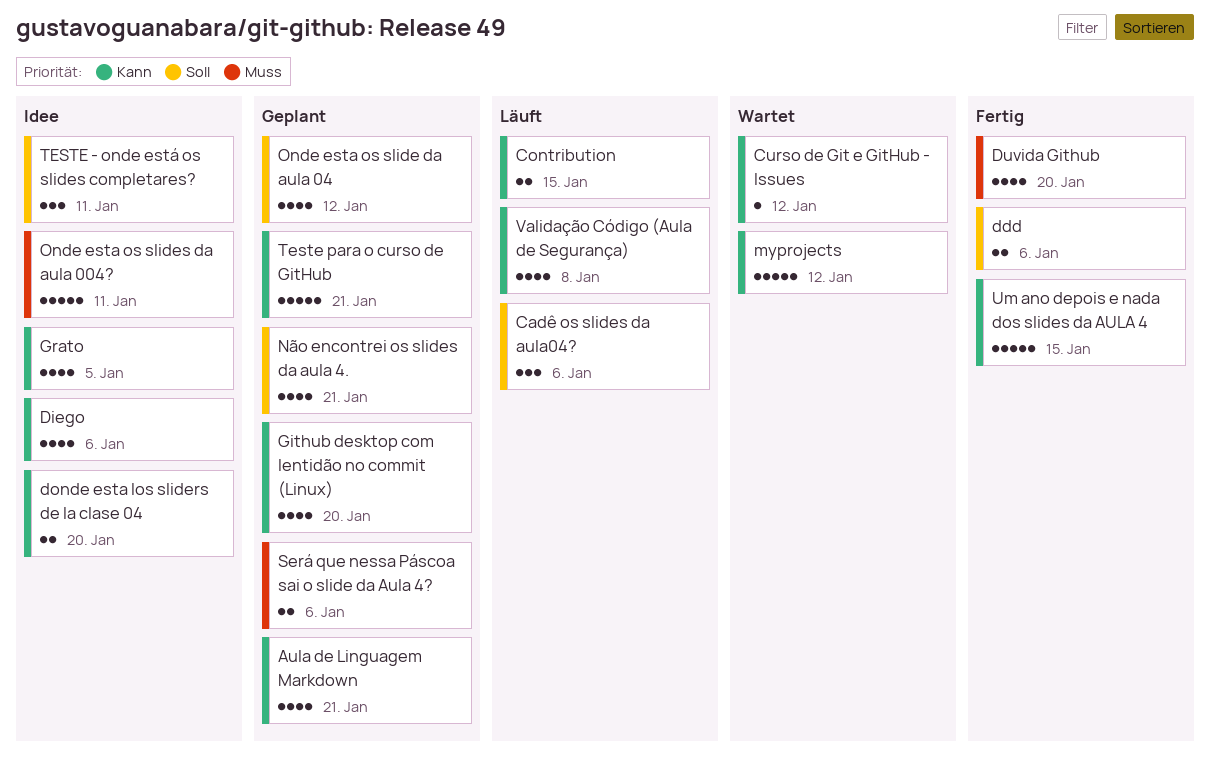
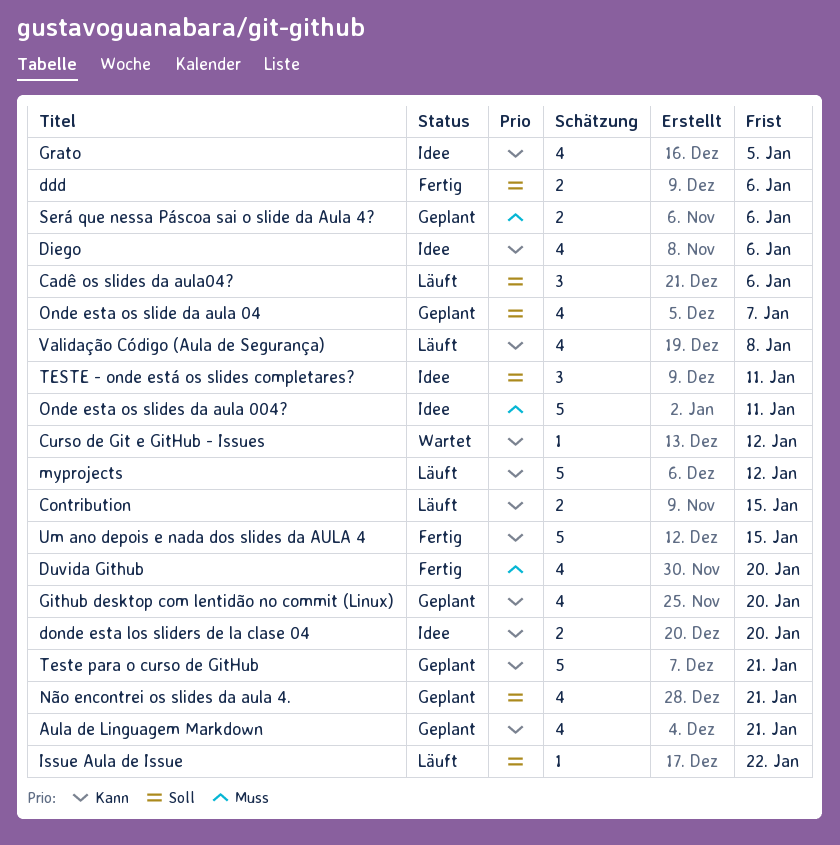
Issue Aula de Issue: none -> present
myprojects, status: Wartet -> Läuft
Onde esta os slide da aula 04, due: Jan 12 -> Jan 7

